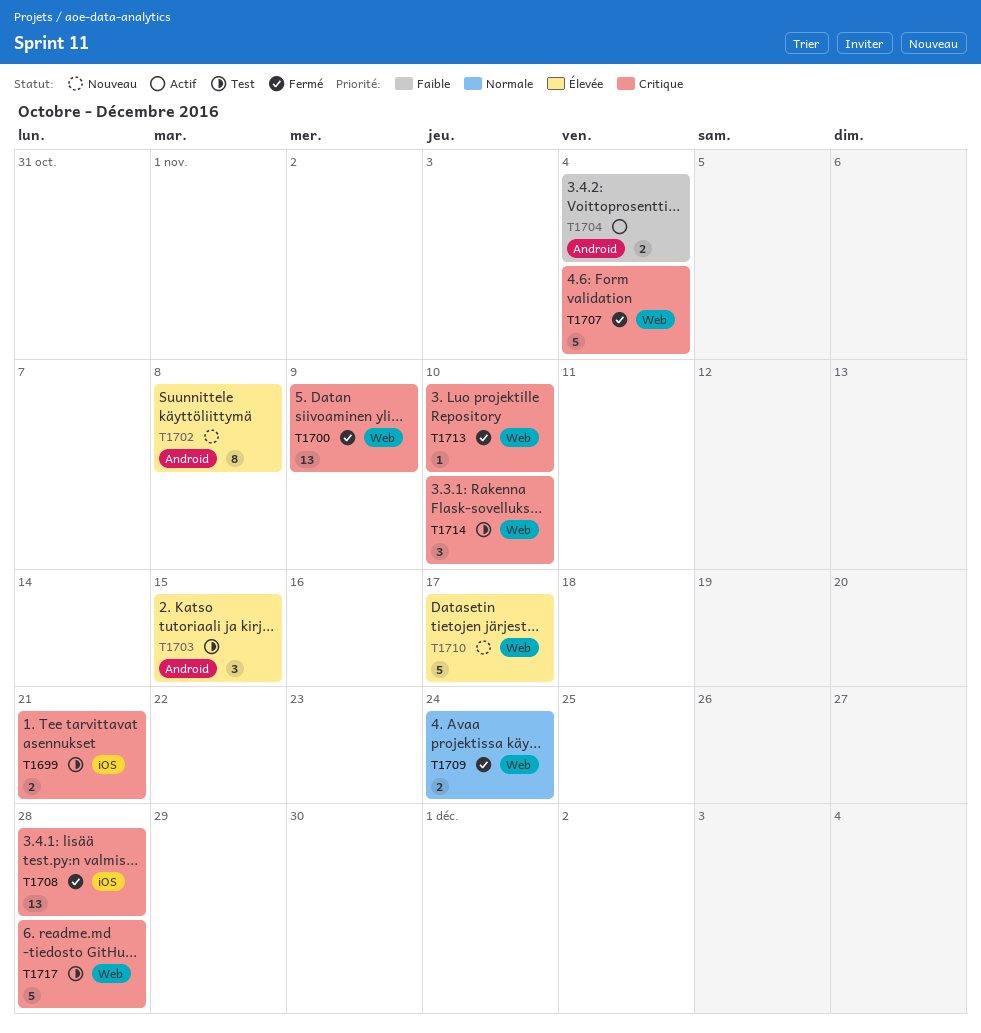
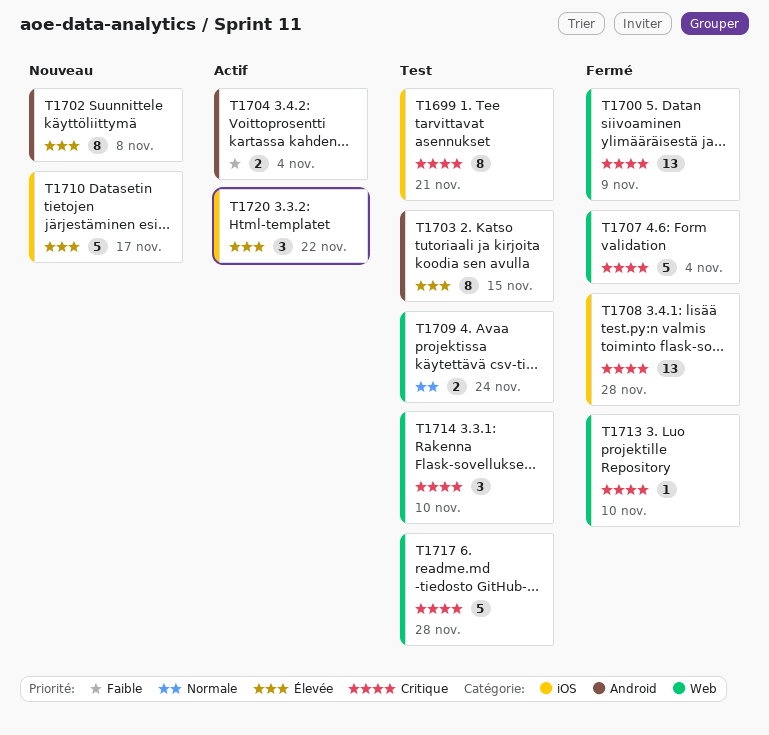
T1699, estimate: 2 -> 8
T1703, estimate: 3 -> 8
T1709, status: Fermé -> Test
T1710, label: Web -> iOS
T1720: none -> present

